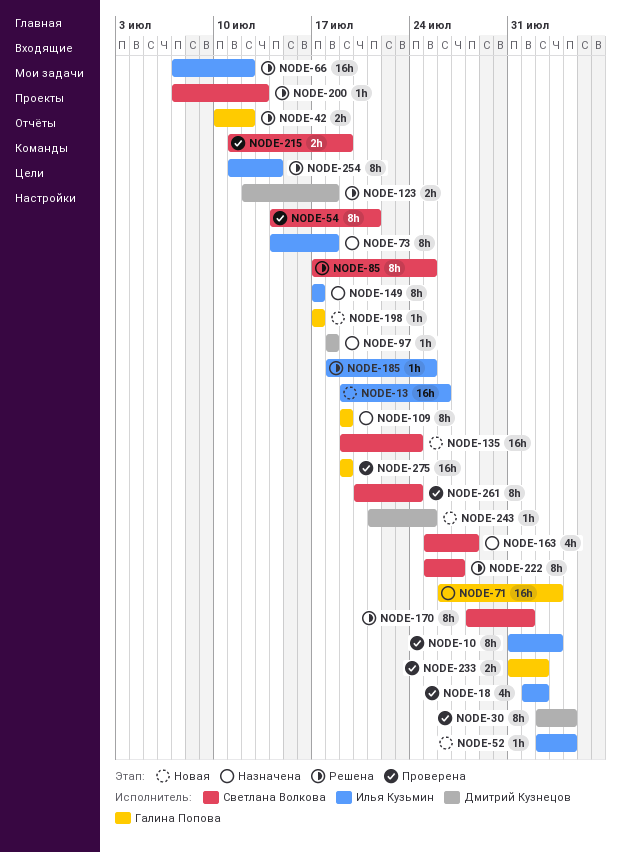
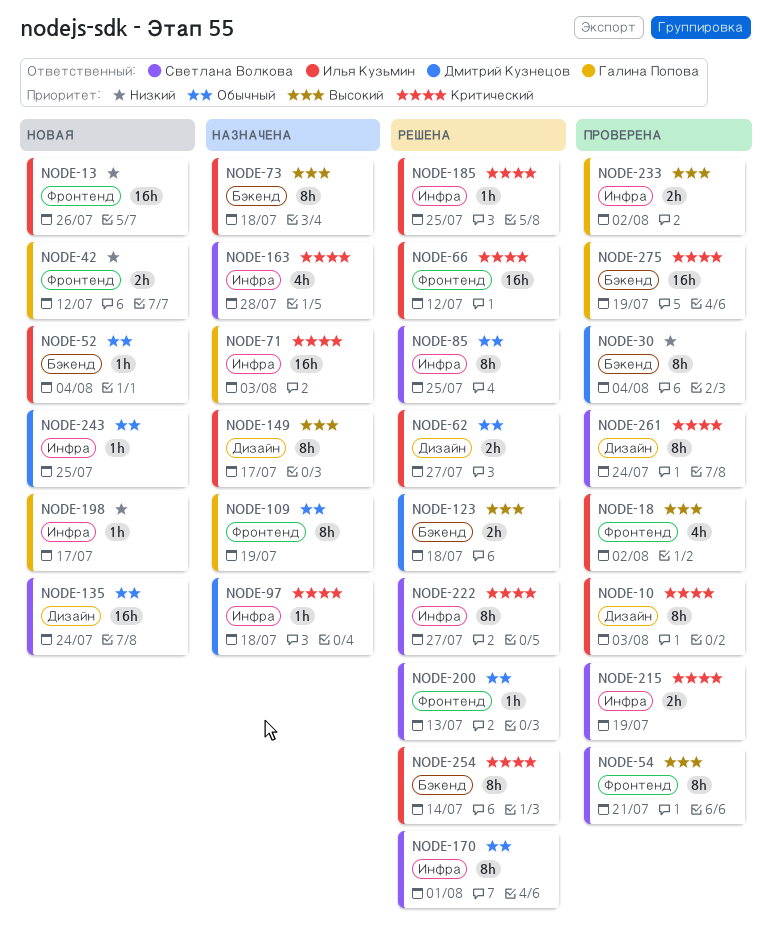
NODE-42, status: Решена -> Новая
NODE-62: none -> present

